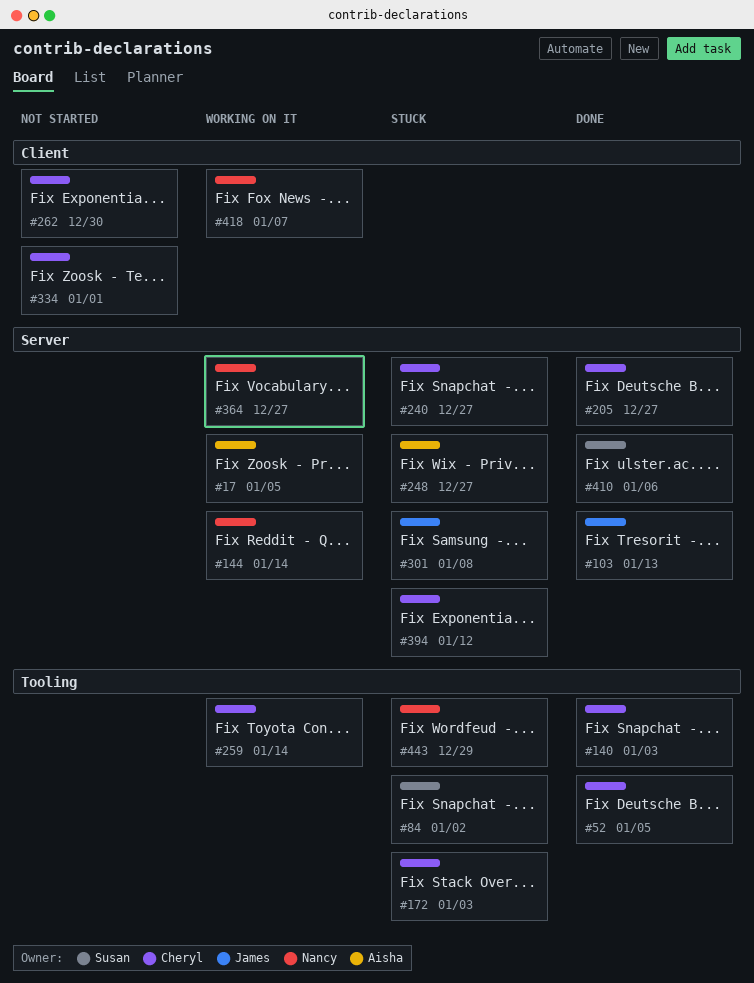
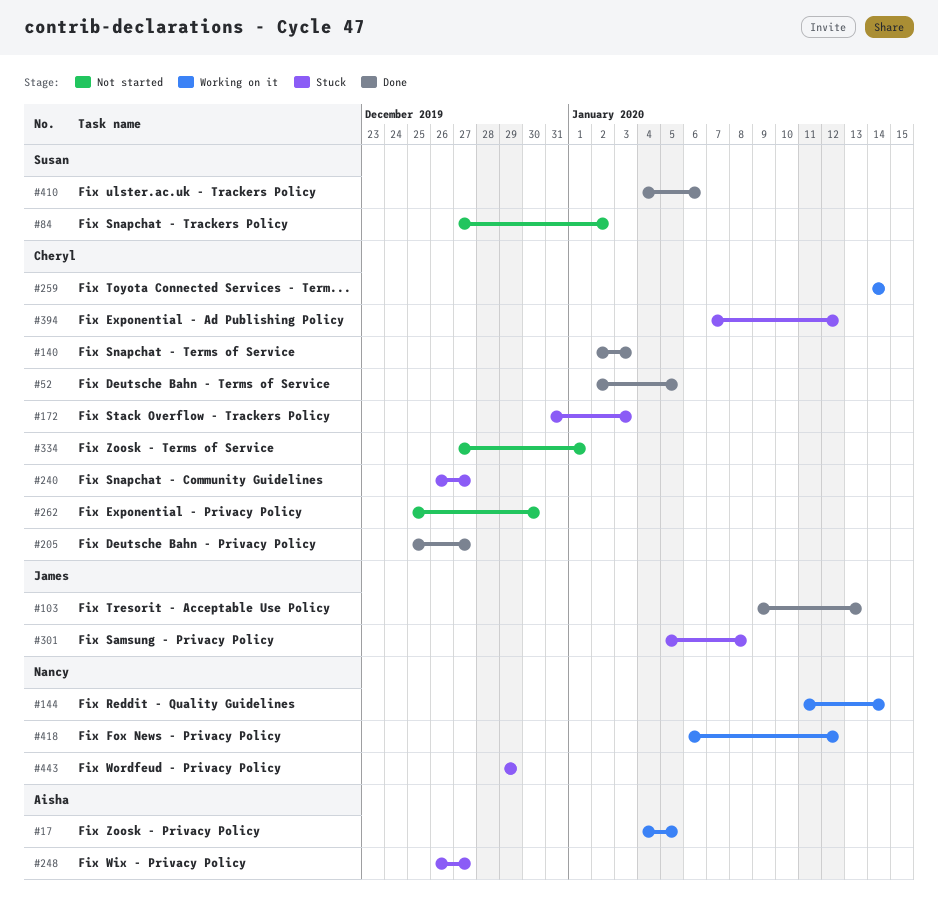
#84, status: Stuck -> Not started
#364: present -> none
#418, due: Jan 7 -> Jan 12

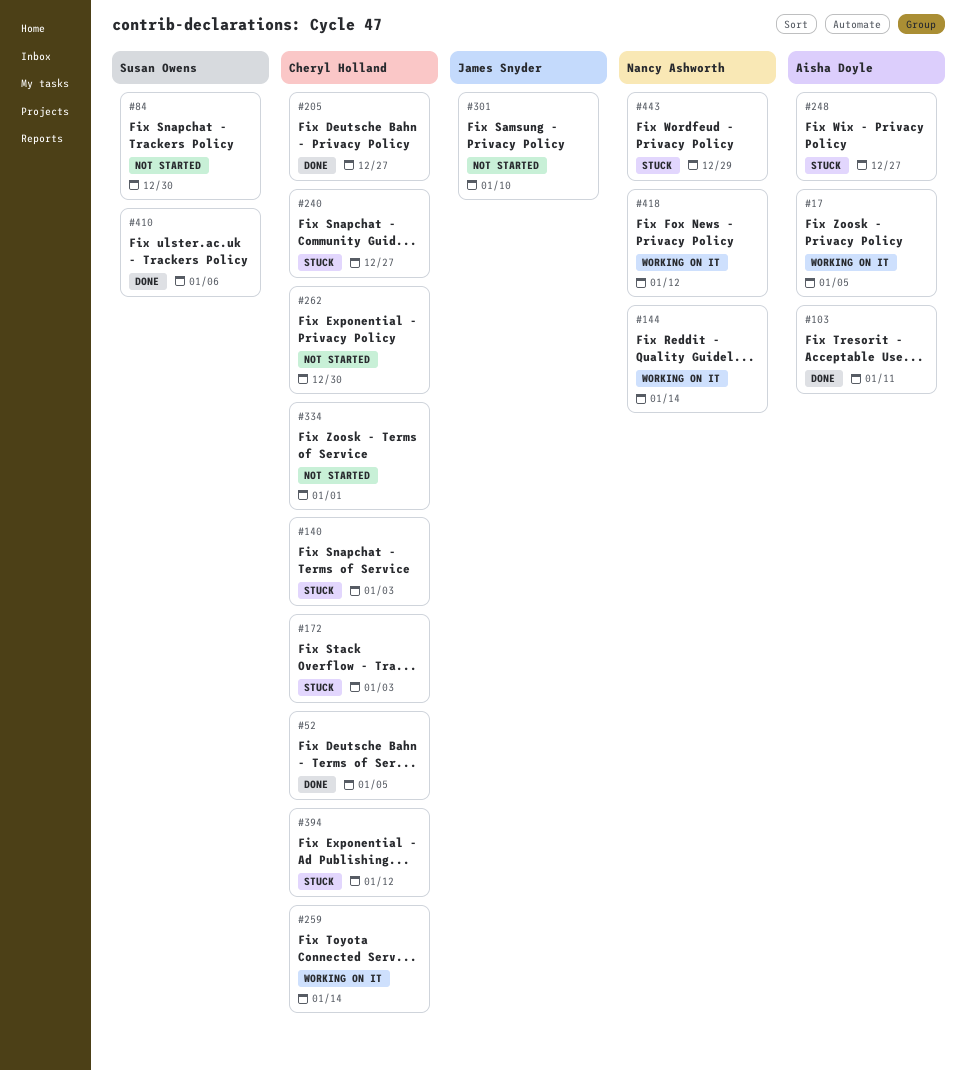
#84, due: Jan 2 -> Dec 30
#103, owner: James Snyder -> Aisha Doyle
#103, due: Jan 13 -> Jan 11
#140, status: Done -> Stuck
#301, status: Stuck -> Not started
#301, due: Jan 8 -> Jan 10

